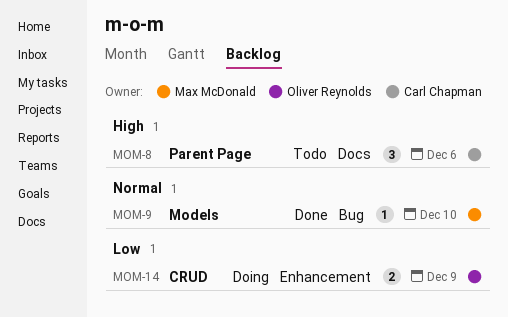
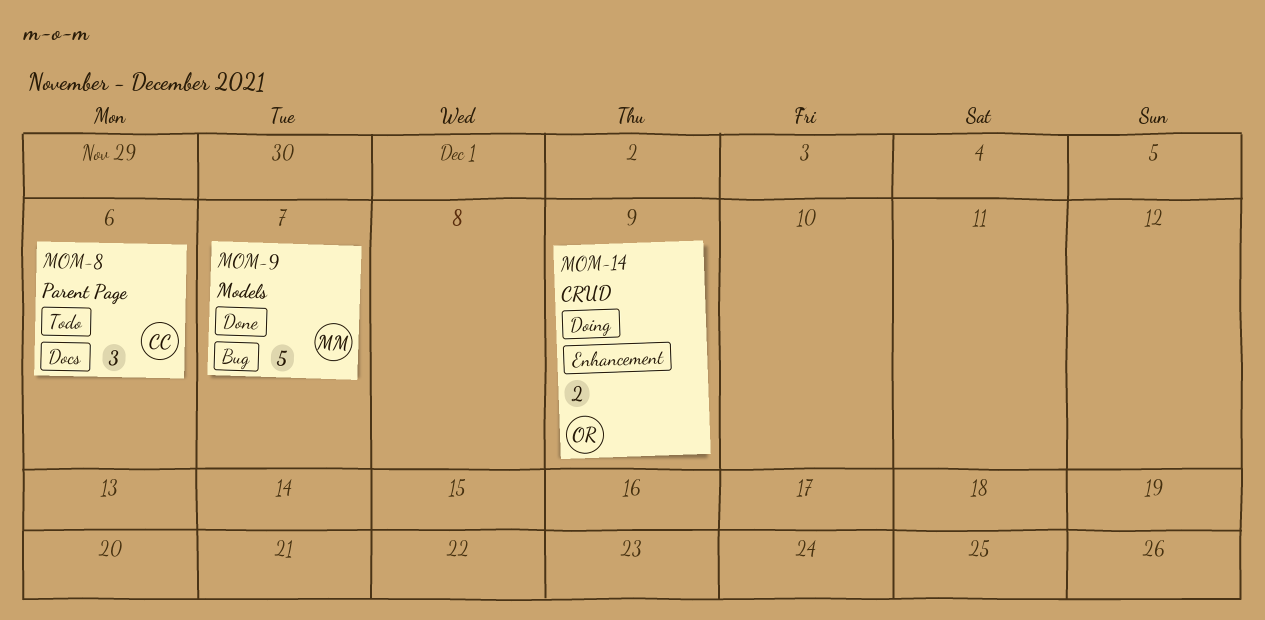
MOM-9, estimate: 1 -> 5
MOM-9, due: Dec 10 -> Dec 7

